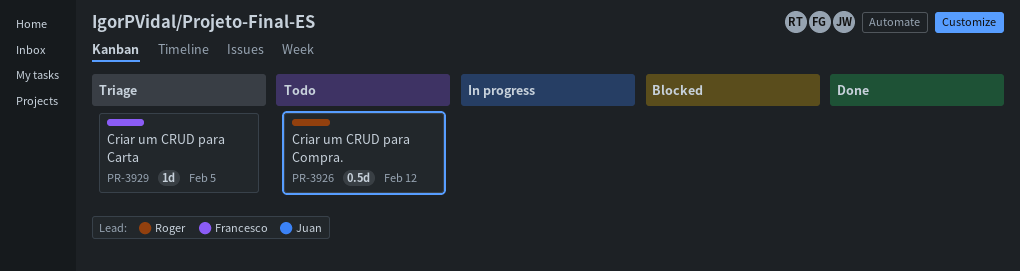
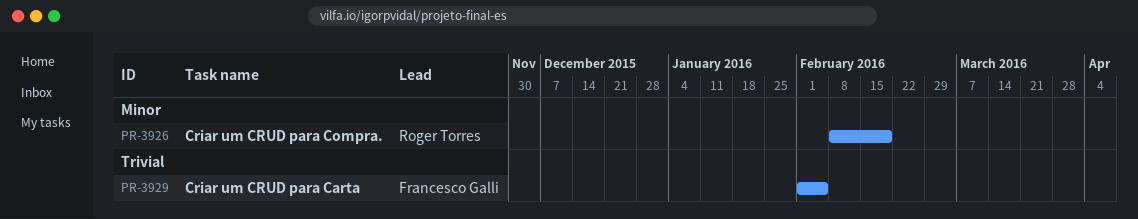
PR-3926, due: Feb 12 -> Feb 19

